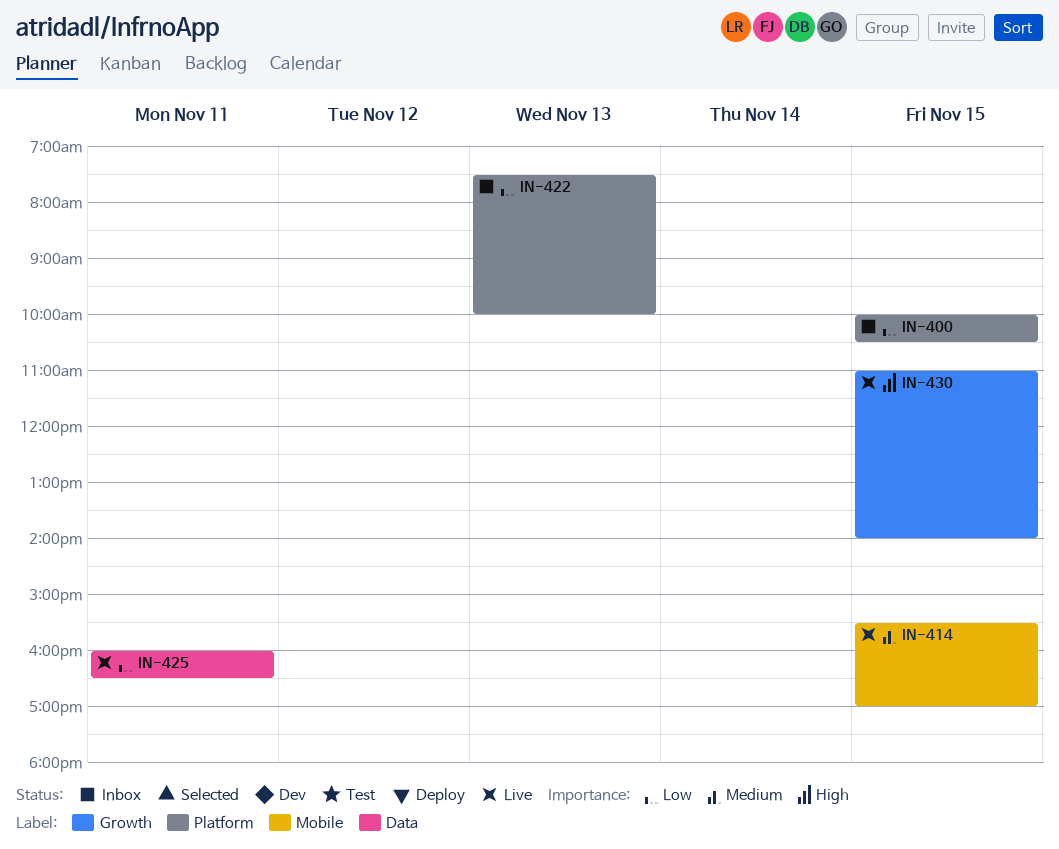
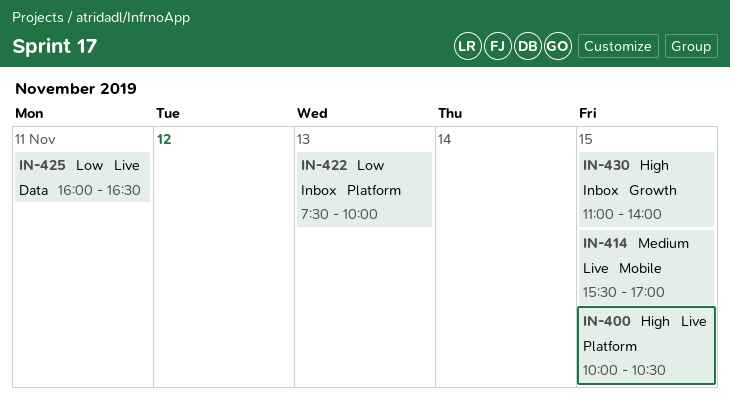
IN-400, status: Inbox -> Live
IN-400, priority: Low -> High
IN-430, status: Live -> Inbox

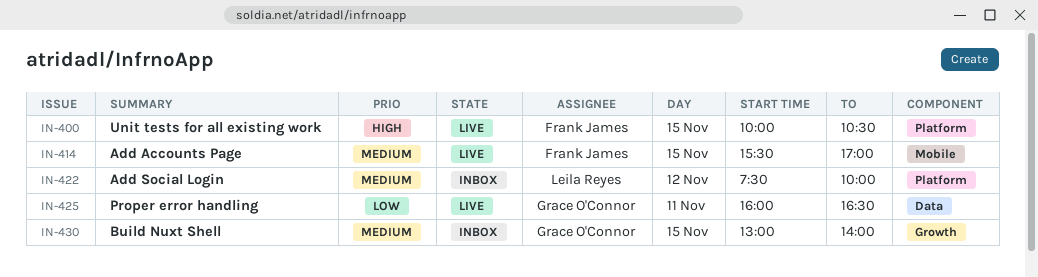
IN-422, priority: Low -> Medium
IN-422, day: Nov 13 -> Nov 12
IN-430, priority: High -> Medium
IN-430, begins: 11:00 -> 13:00

